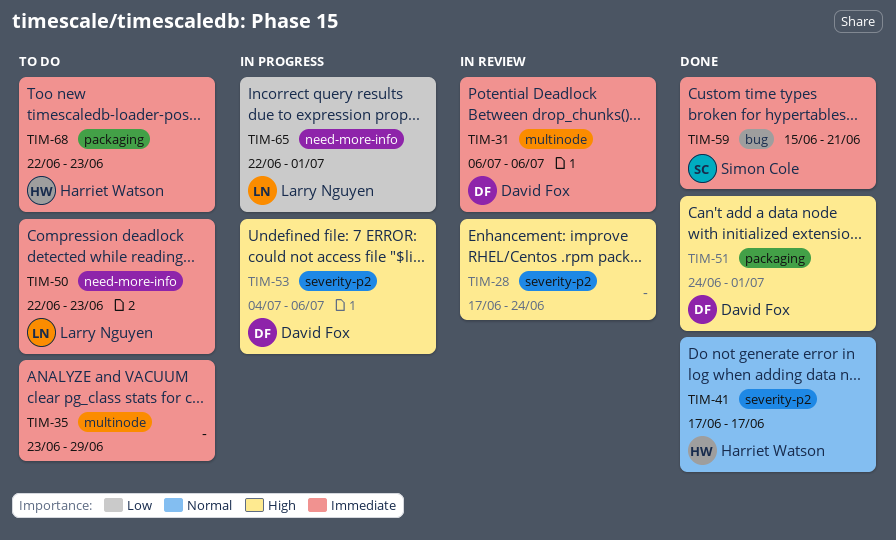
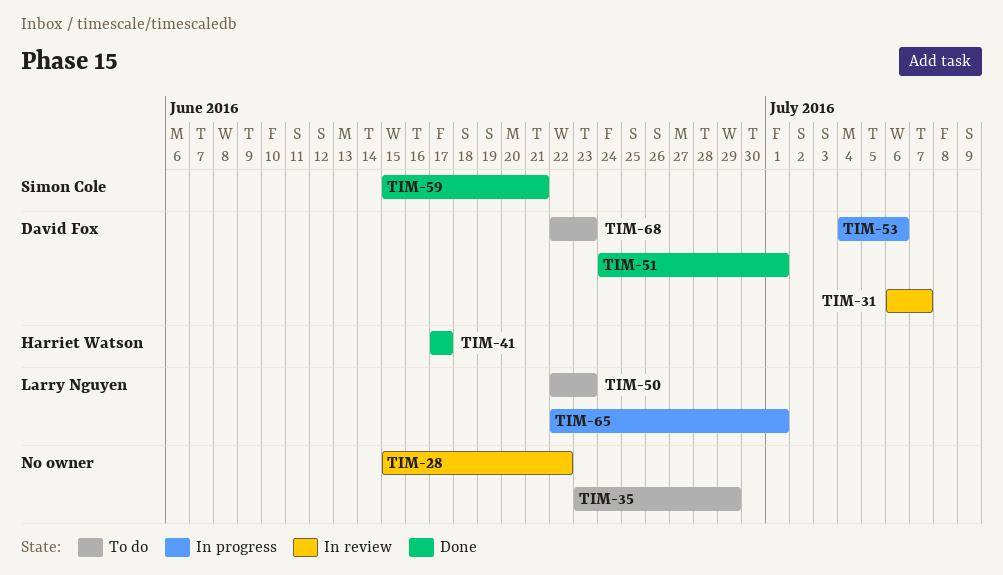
TIM-28, start: Jun 17 -> Jun 15
TIM-28, due: Jun 24 -> Jun 22
TIM-31, due: Jul 6 -> Jul 7
TIM-68, owner: Harriet Watson -> David Fox

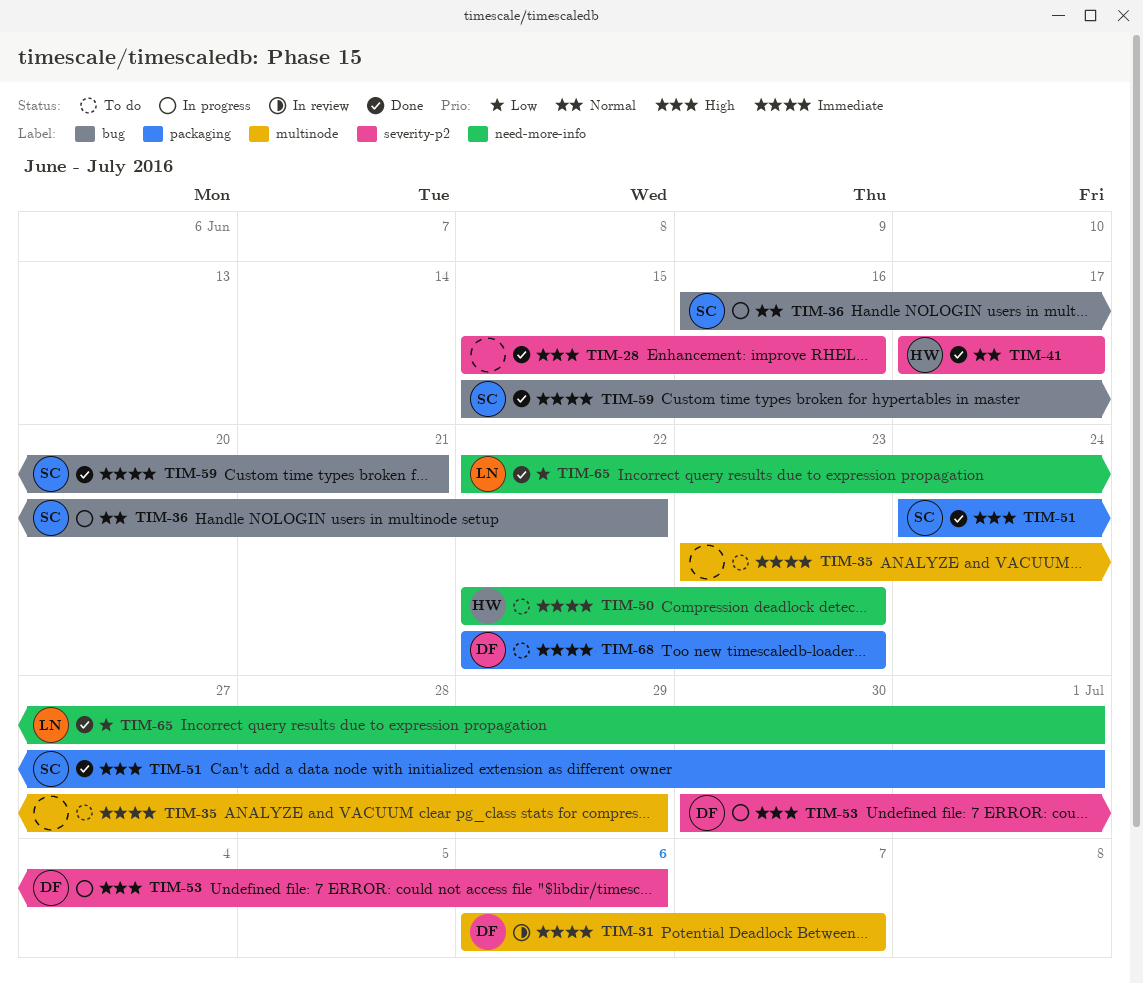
TIM-28, status: In review -> Done
TIM-28, due: Jun 22 -> Jun 16
TIM-36: none -> present
TIM-50, owner: Larry Nguyen -> Harriet Watson
TIM-51, owner: David Fox -> Simon Cole
TIM-53, start: Jul 4 -> Jun 30
TIM-65, status: In progress -> Done

